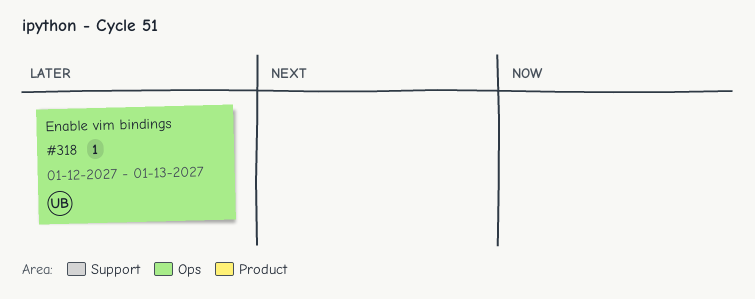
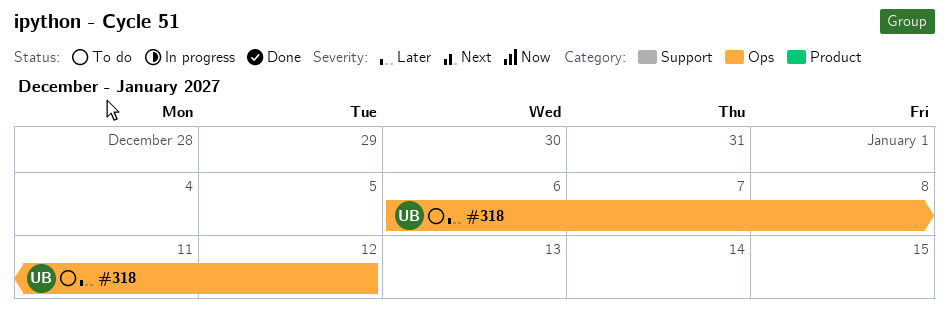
#318, start: Jan 12 -> Jan 6
#318, due: Jan 13 -> Jan 12

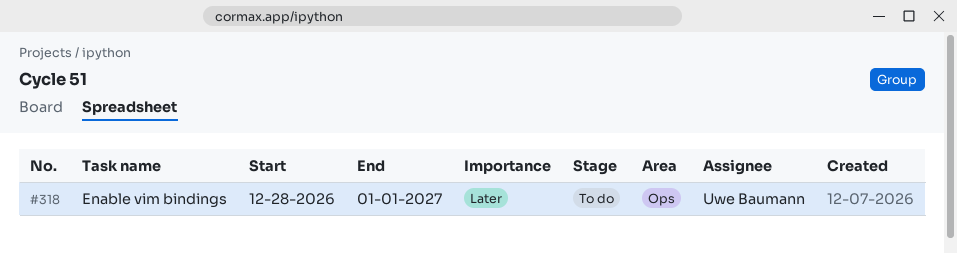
#318, start: Jan 6 -> Dec 28
#318, due: Jan 12 -> Jan 1

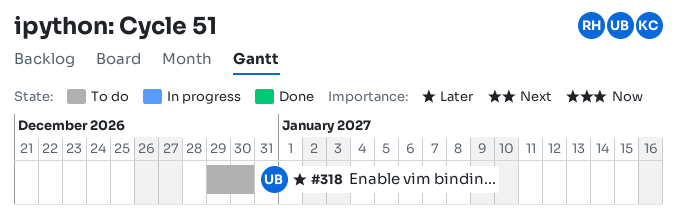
#318, start: Dec 28 -> Dec 29
#318, due: Jan 1 -> Dec 30

